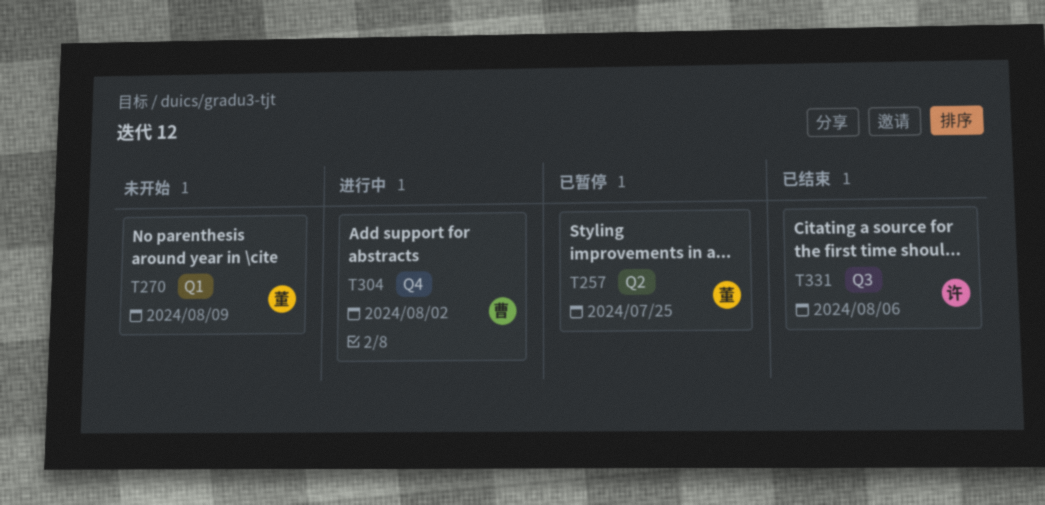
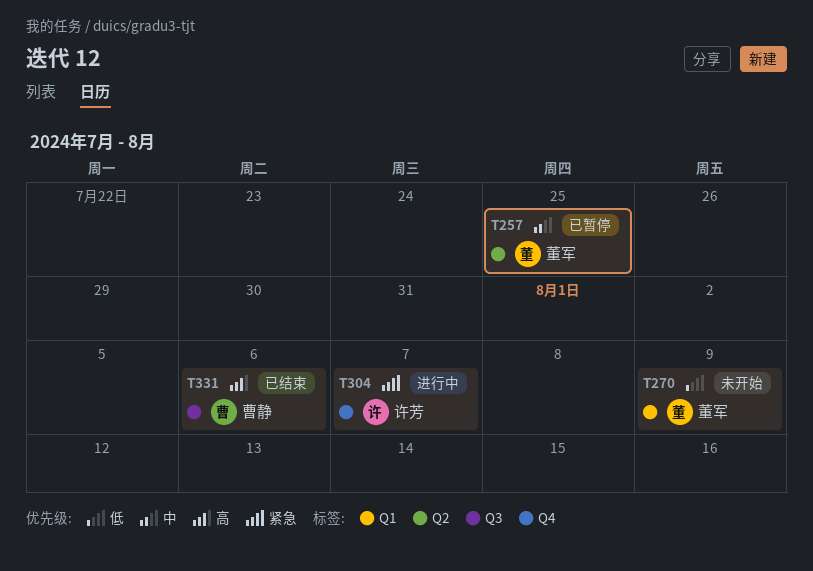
T304, owner: 曹静 -> 许芳
T304, due: Aug 2 -> Aug 7
T331, owner: 许芳 -> 曹静

